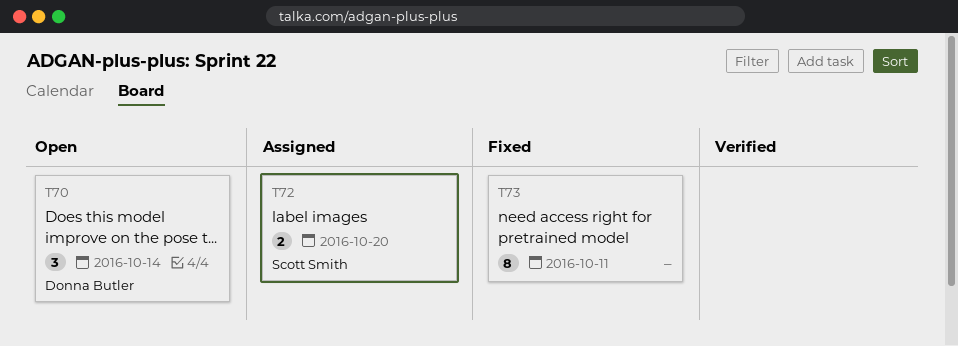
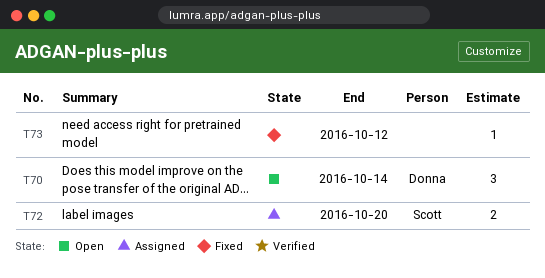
T73, estimate: 8 -> 1
T73, due: Oct 11 -> Oct 12

